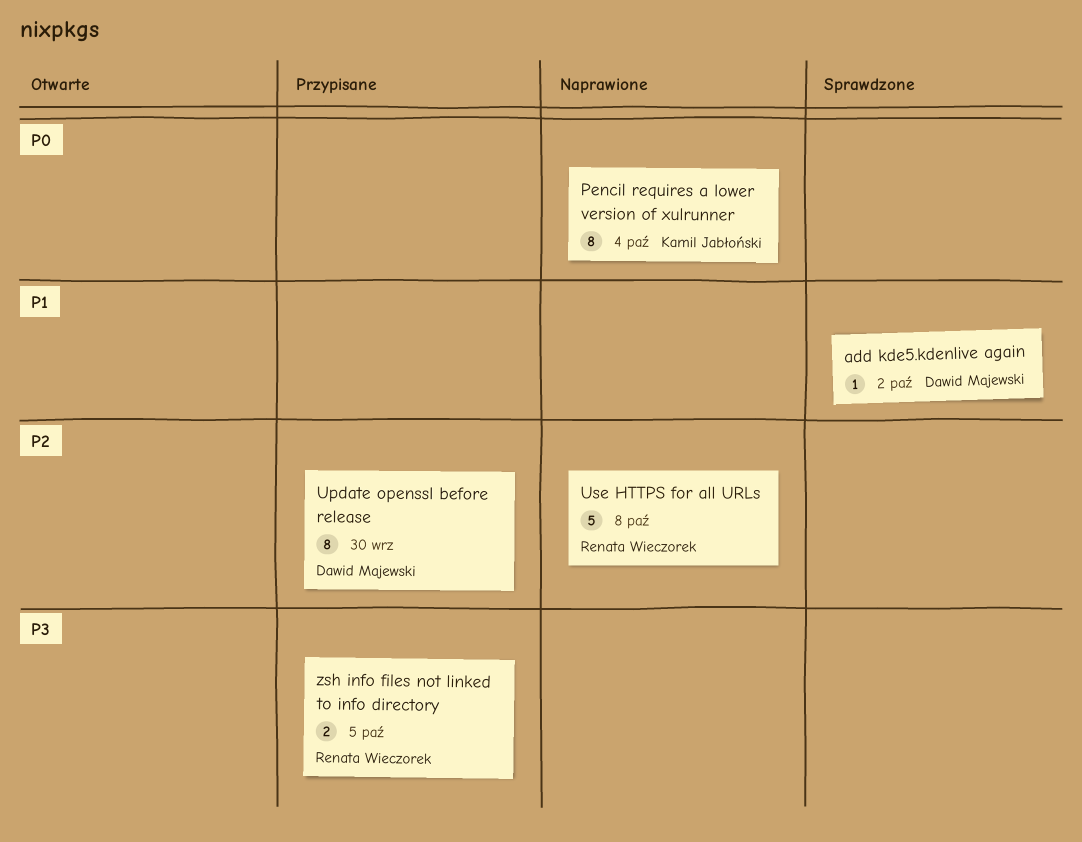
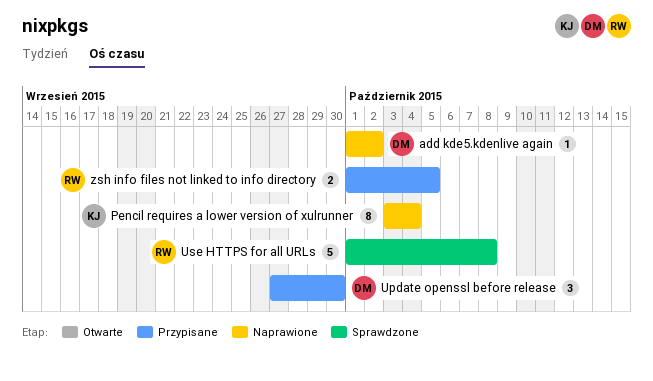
add kde5.kdenlive again, status: Sprawdzone -> Naprawione
Update openssl before release, estimate: 8 -> 3
Use HTTPS for all URLs, status: Naprawione -> Sprawdzone

